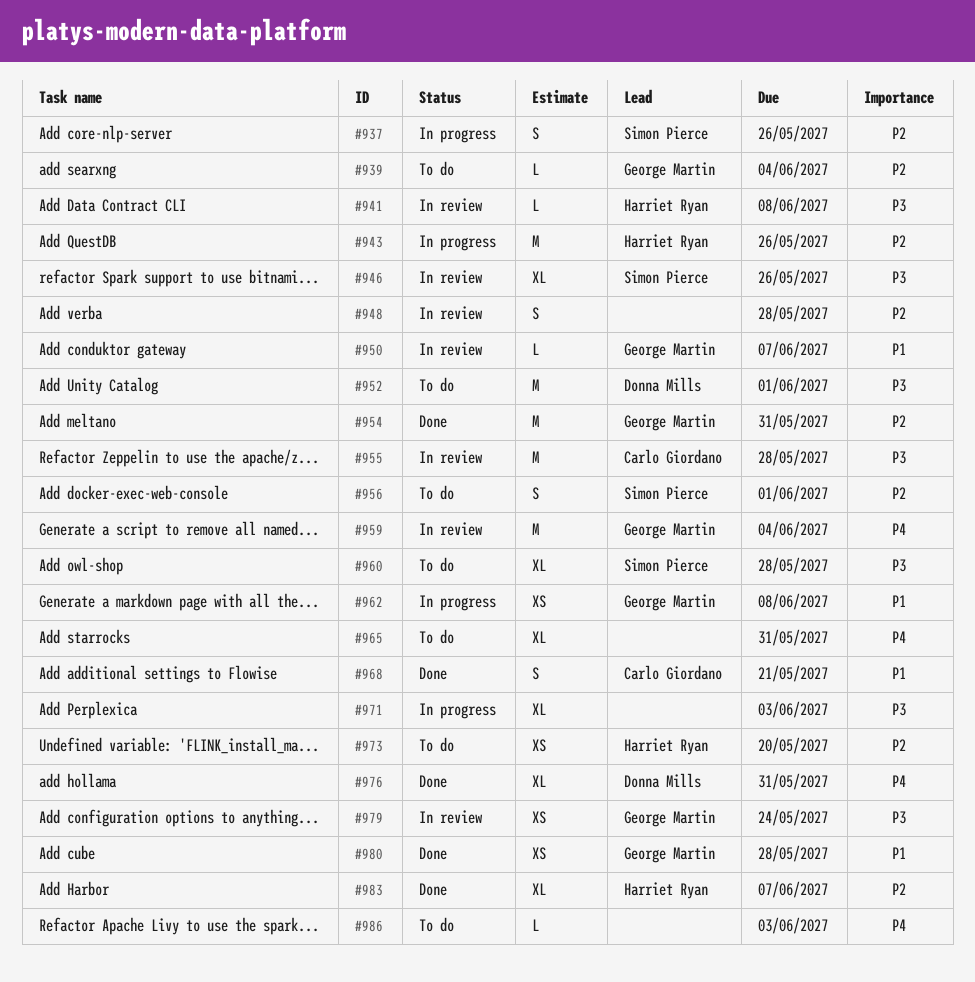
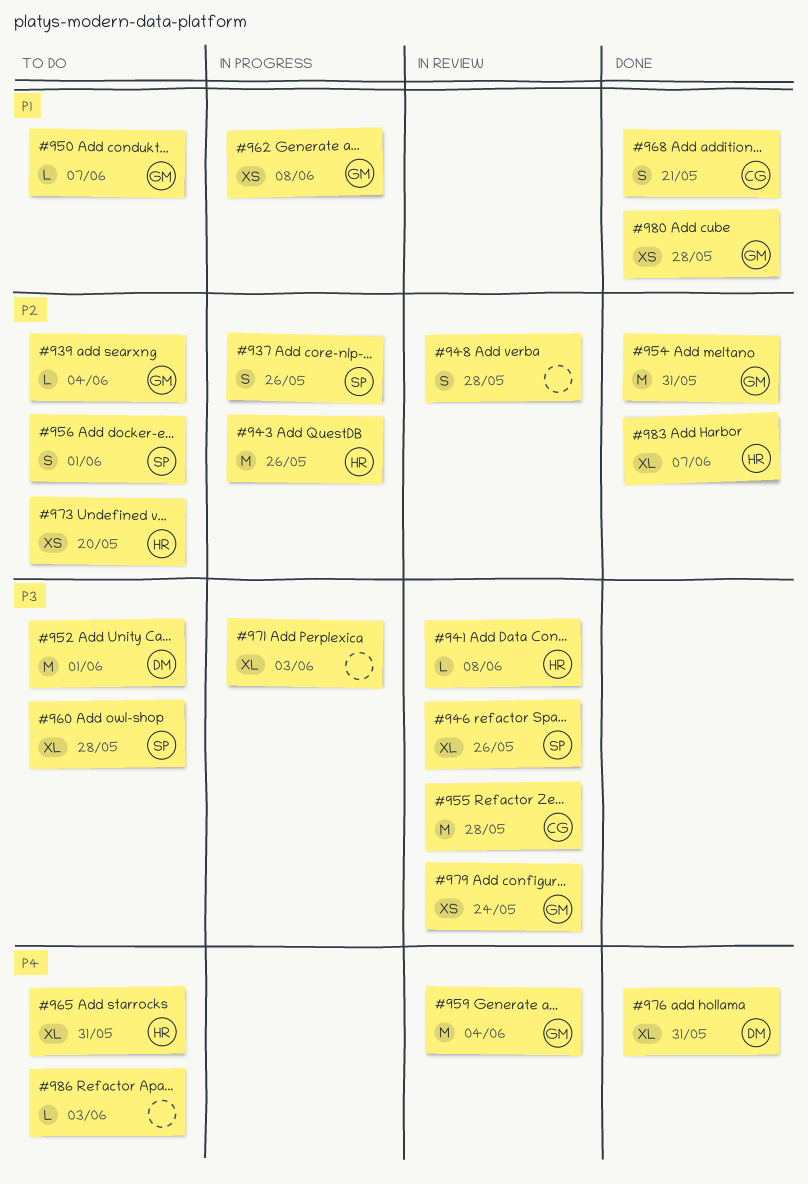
#950, status: In review -> To do
#965, owner: none -> Harriet Ryan

